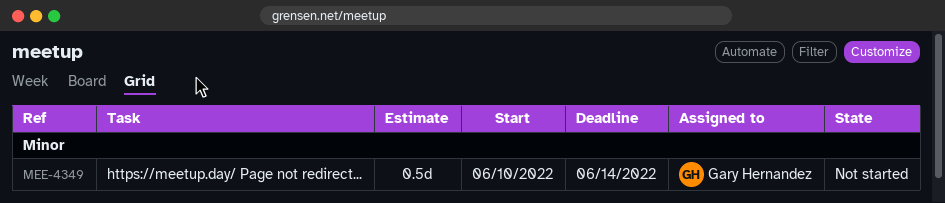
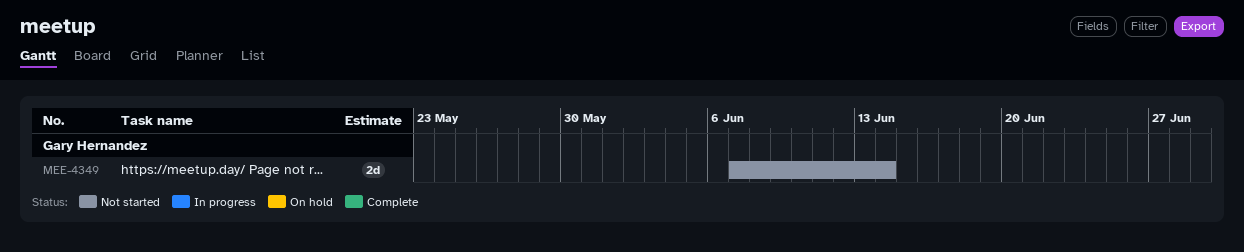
MEE-4349, estimate: 0.5d -> 2d
MEE-4349, start: Jun 10 -> Jun 7

